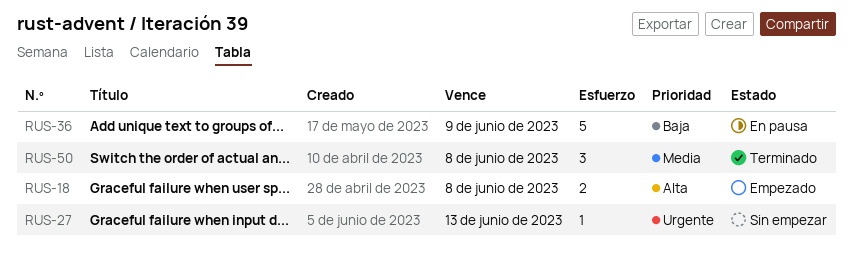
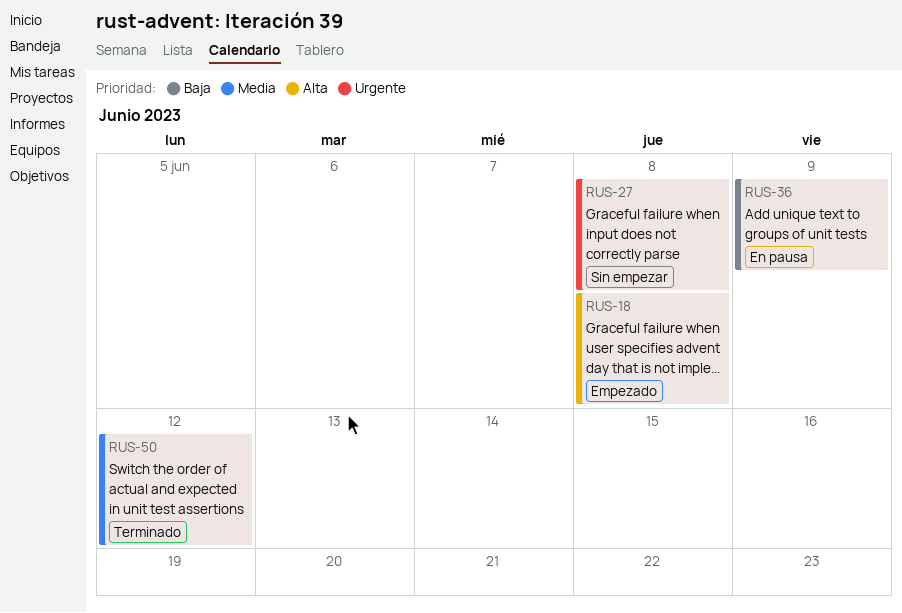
RUS-27, due: Jun 13 -> Jun 8
RUS-50, due: Jun 8 -> Jun 12

